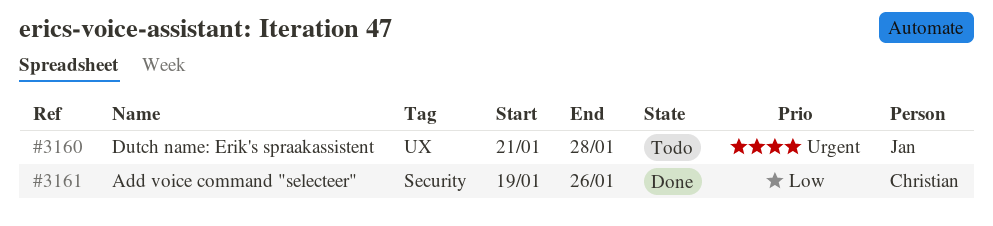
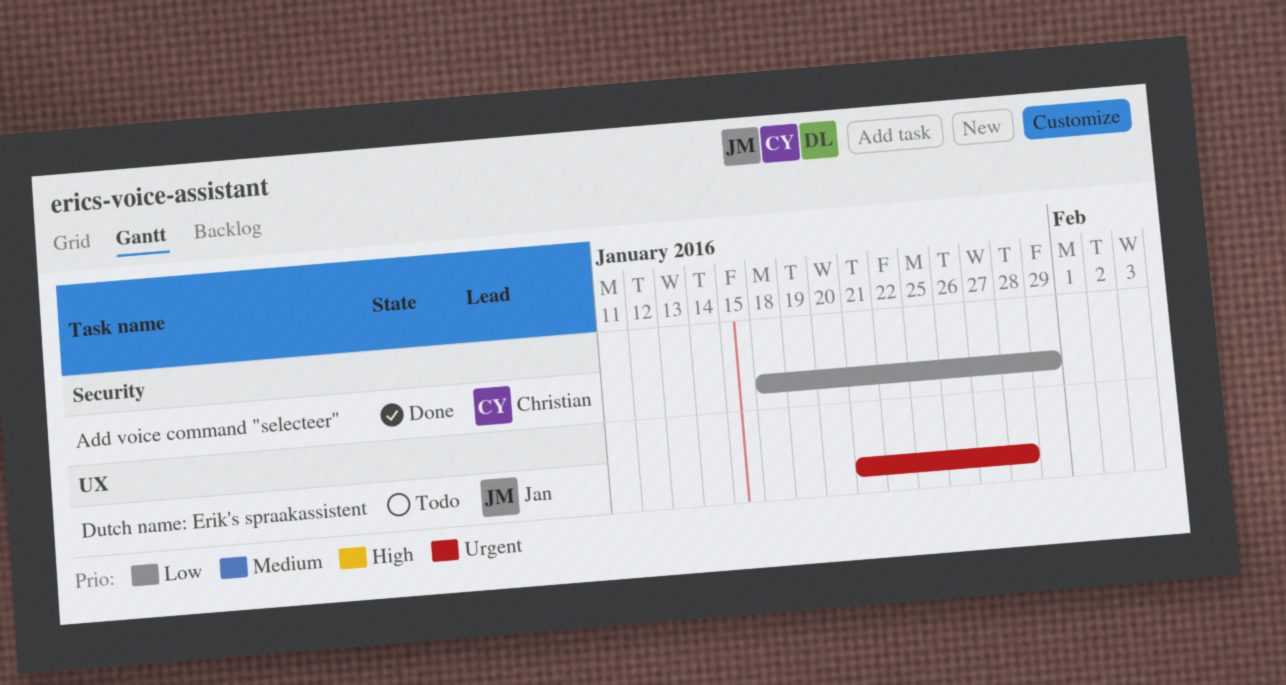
Add voice command "selecteer", start: Jan 19 -> Jan 18
Add voice command "selecteer", due: Jan 26 -> Jan 29

